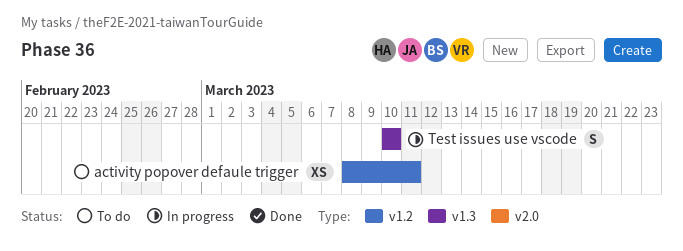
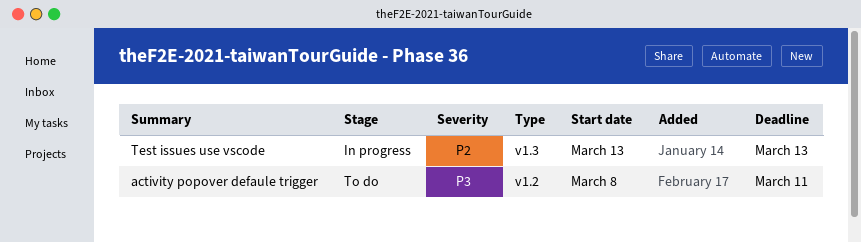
Test issues use vscode, start: Mar 10 -> Mar 13
Test issues use vscode, due: Mar 10 -> Mar 13

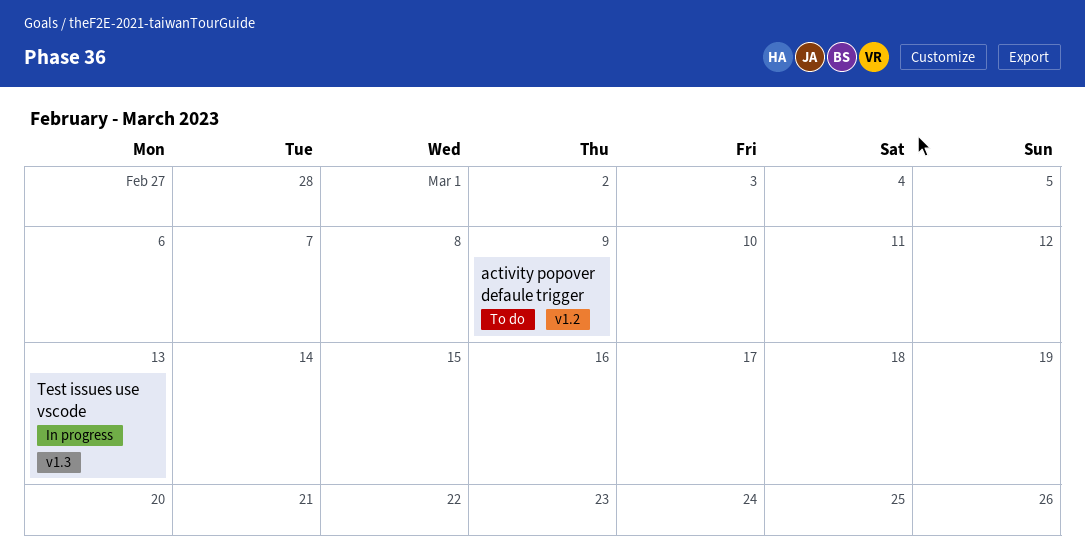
activity popover defaule trigger, due: Mar 11 -> Mar 9

